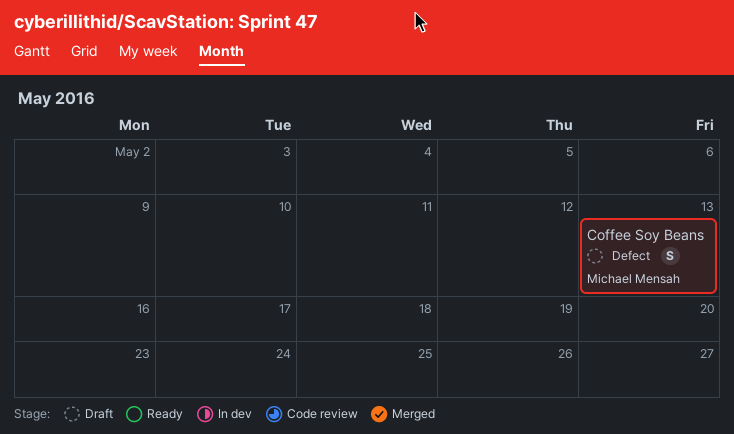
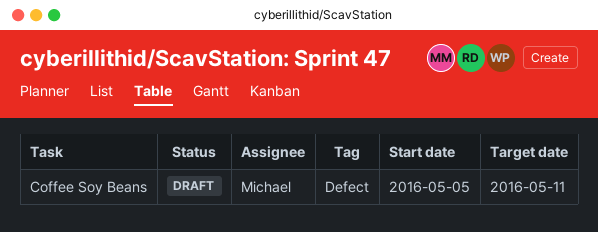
Coffee Soy Beans, due: May 13 -> May 11

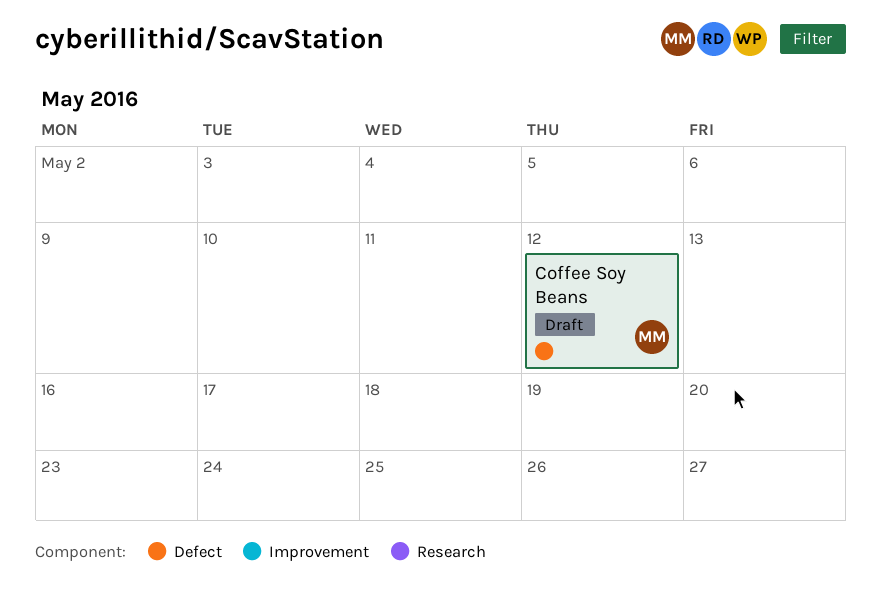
Coffee Soy Beans, due: May 11 -> May 12

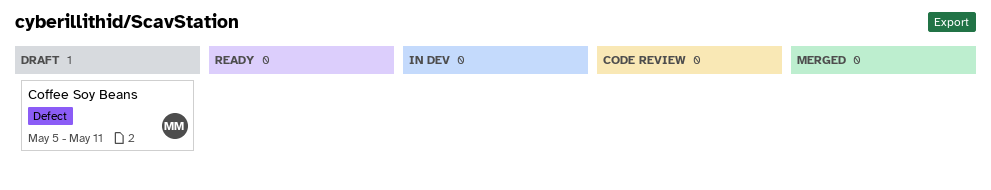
Coffee Soy Beans, due: May 12 -> May 11

